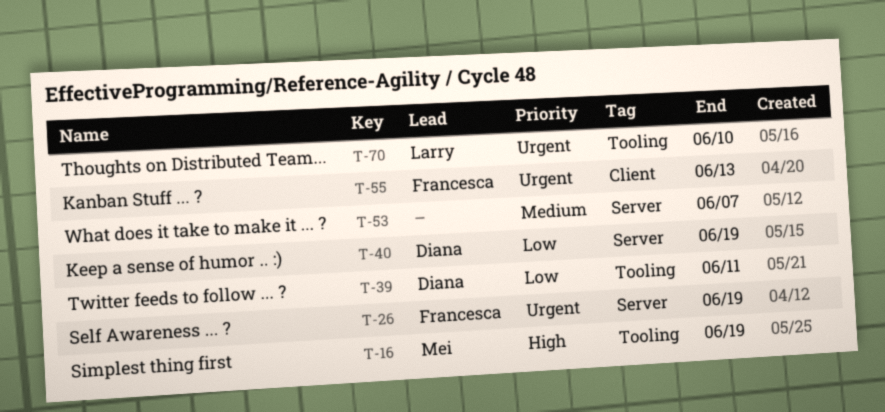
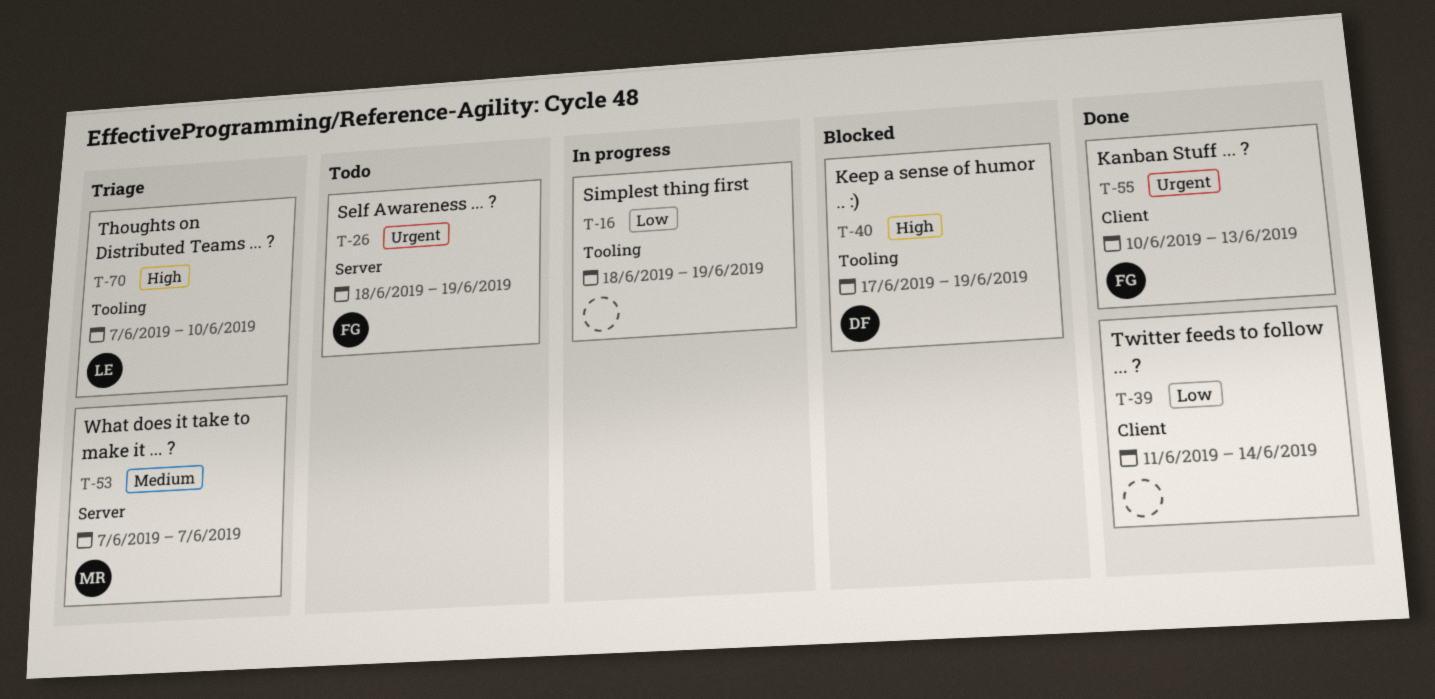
T-16, owner: Mei -> none
T-16, priority: High -> Low
T-39, owner: Diana -> none
T-39, label: Tooling -> Client
T-39, due: Jun 11 -> Jun 14
T-40, priority: Low -> High
T-40, label: Server -> Tooling
T-53, owner: none -> Mei
T-70, priority: Urgent -> High

